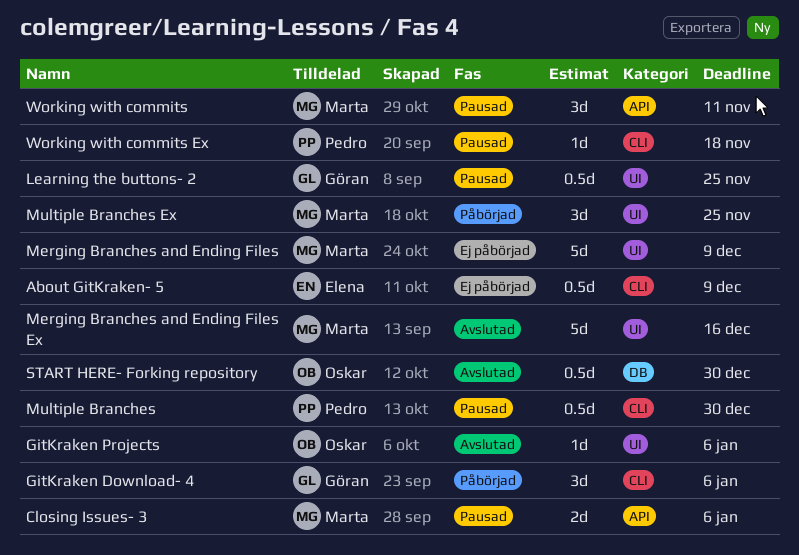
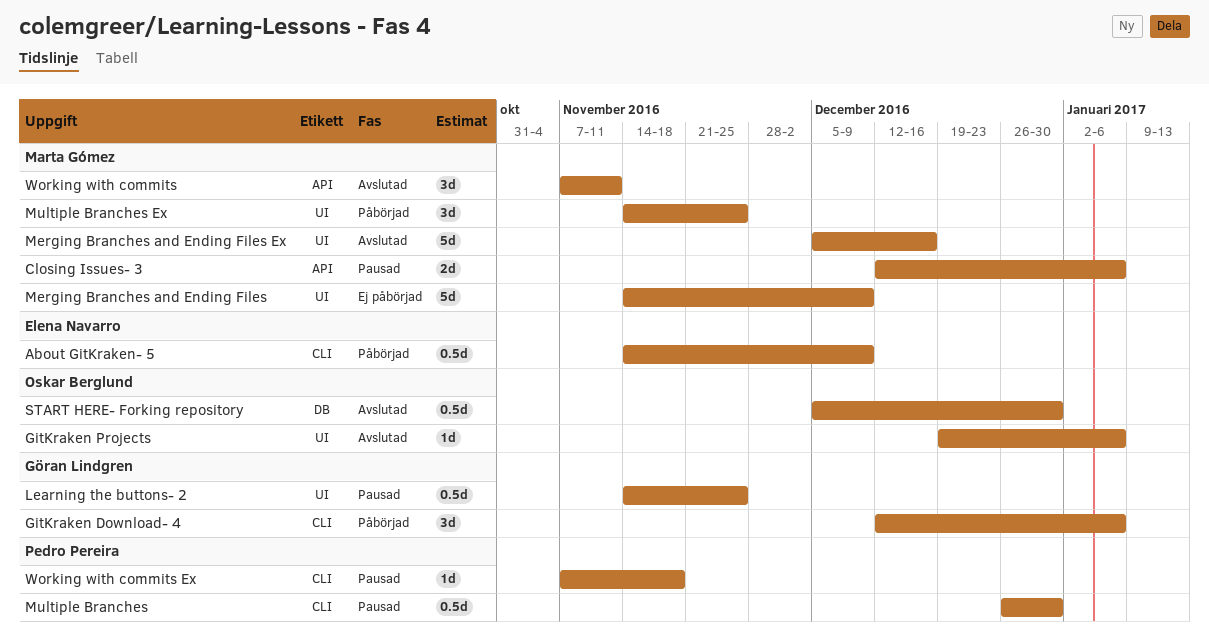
About GitKraken- 5, status: Ej påbörjad -> Påbörjad
Working with commits, status: Pausad -> Avslutad

